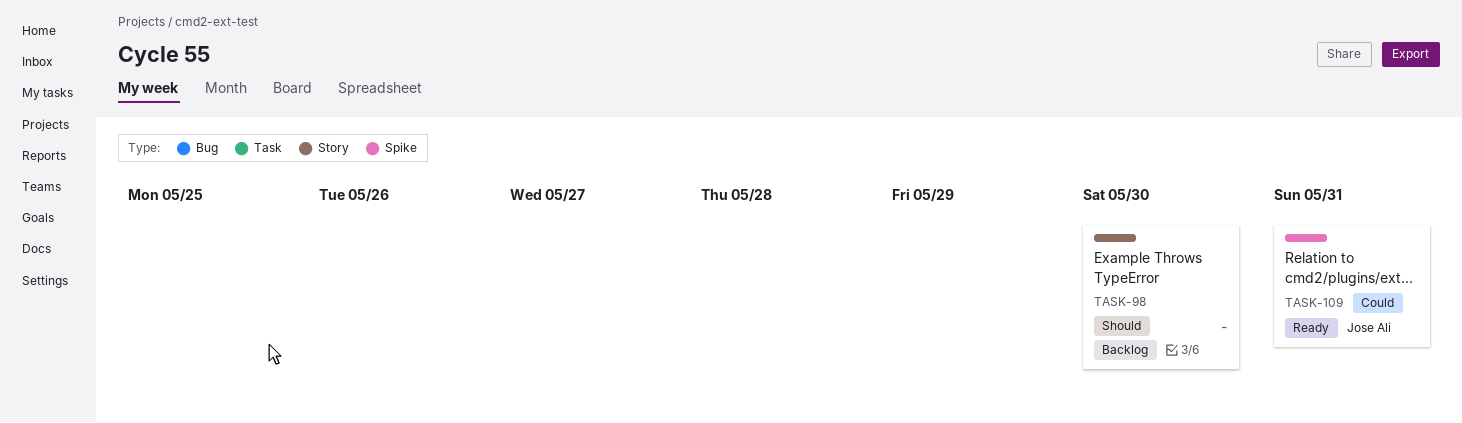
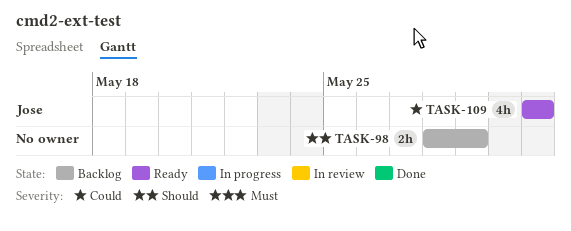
TASK-98, due: May 30 -> May 29

